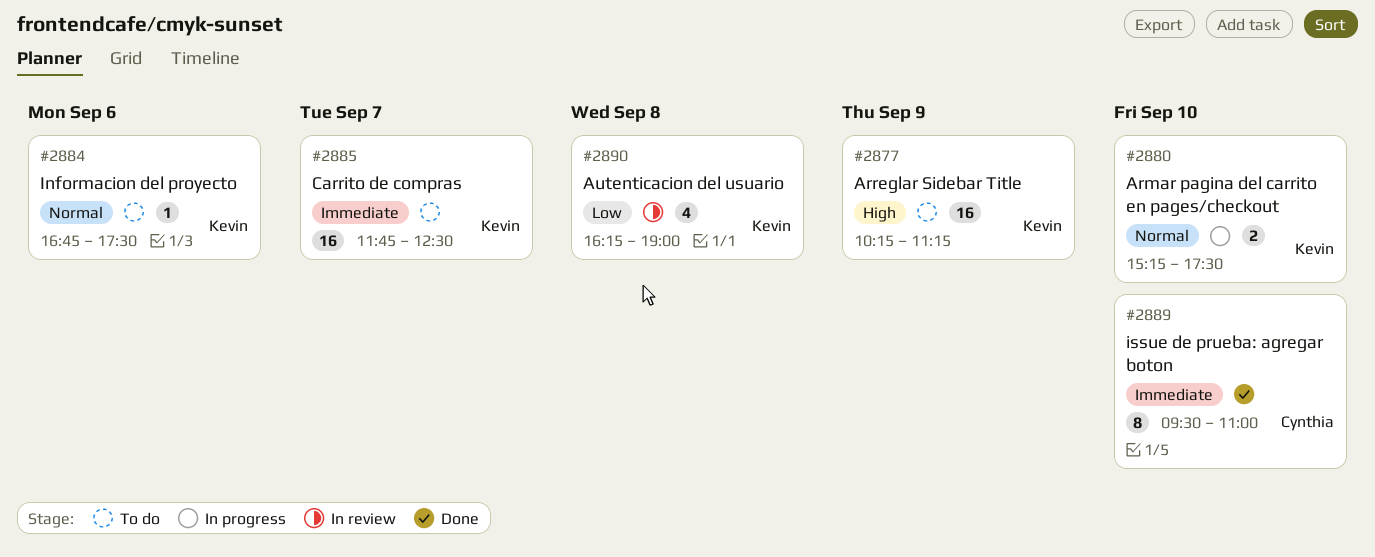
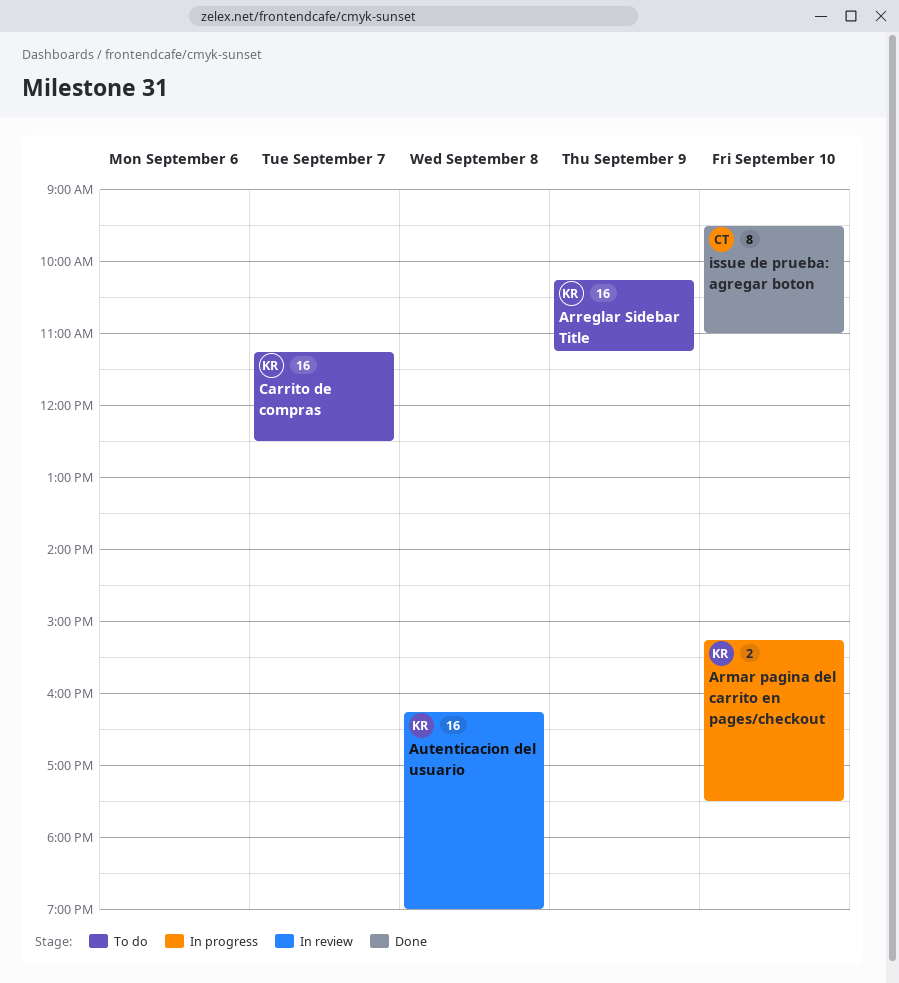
Autenticacion del usuario, estimate: 4 -> 16
Carrito de compras, begins: 11:45 -> 11:15
Informacion del proyecto: present -> none

